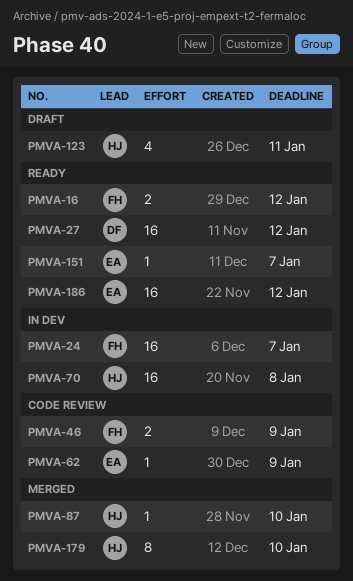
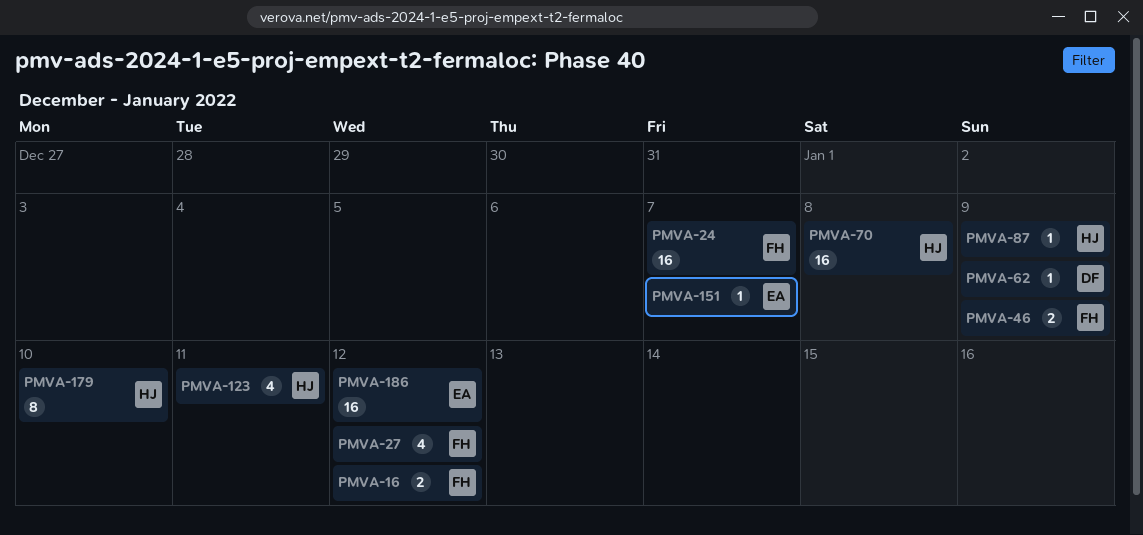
PMVA-27, owner: DF -> FH
PMVA-27, estimate: 16 -> 4
PMVA-62, owner: EA -> DF
PMVA-87, due: Jan 10 -> Jan 9

